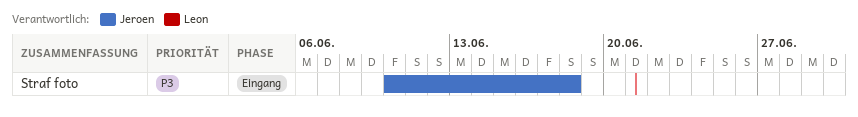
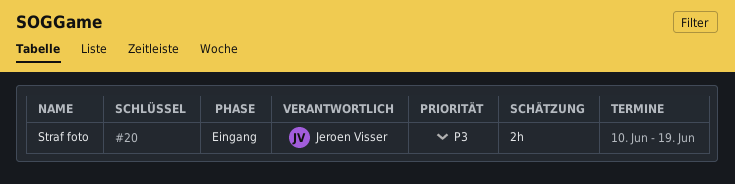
Straf foto, due: Jun 18 -> Jun 19

